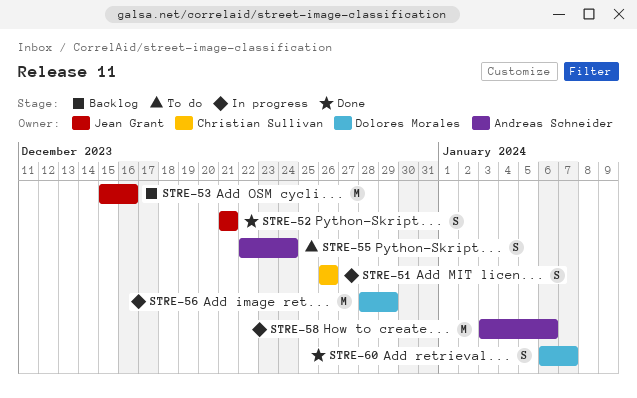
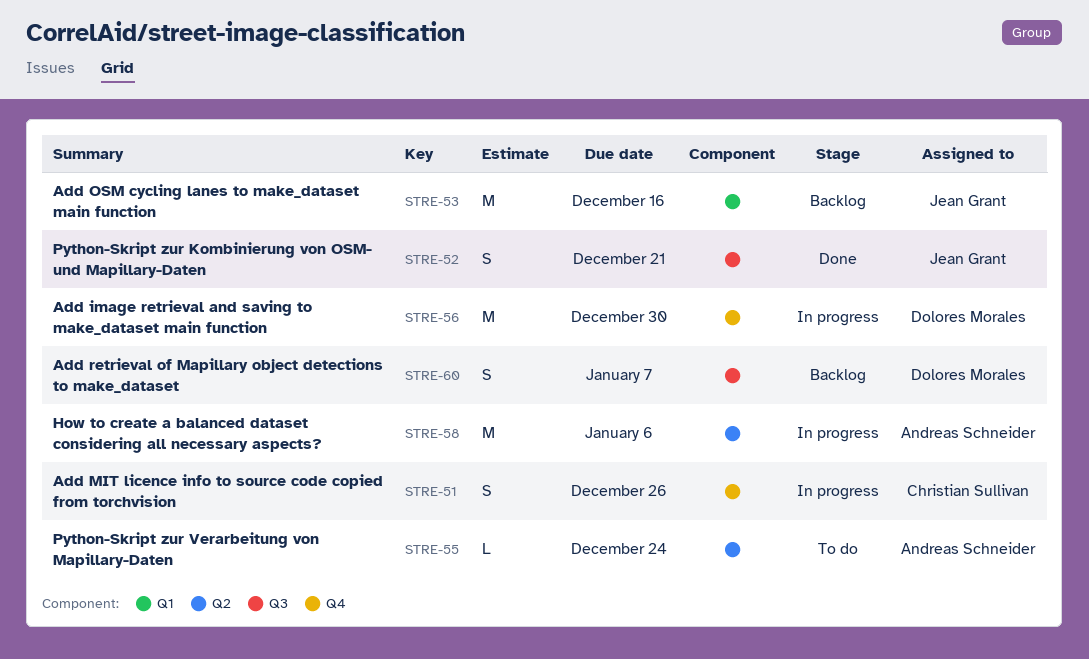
STRE-55, estimate: S -> L
STRE-56, due: Dec 29 -> Dec 30
STRE-60, status: Done -> Backlog

